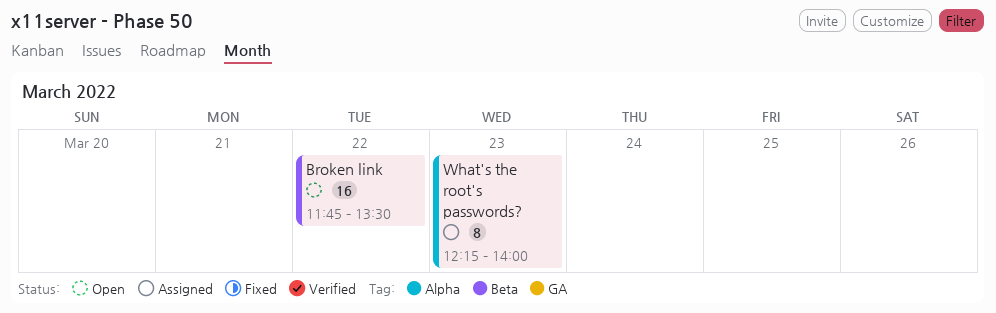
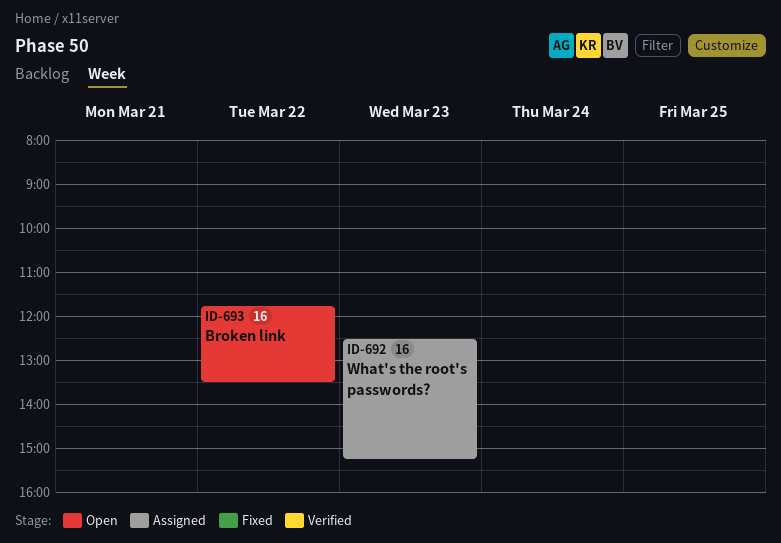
What's the root's passwords?, estimate: 8 -> 16
What's the root's passwords?, begins: 12:15 -> 12:30
What's the root's passwords?, ends: 14:00 -> 15:15

